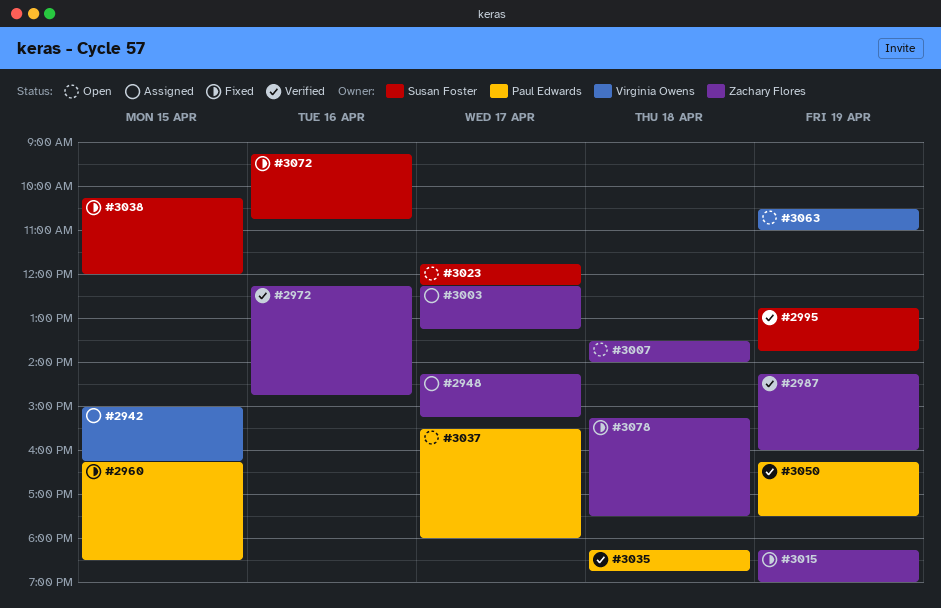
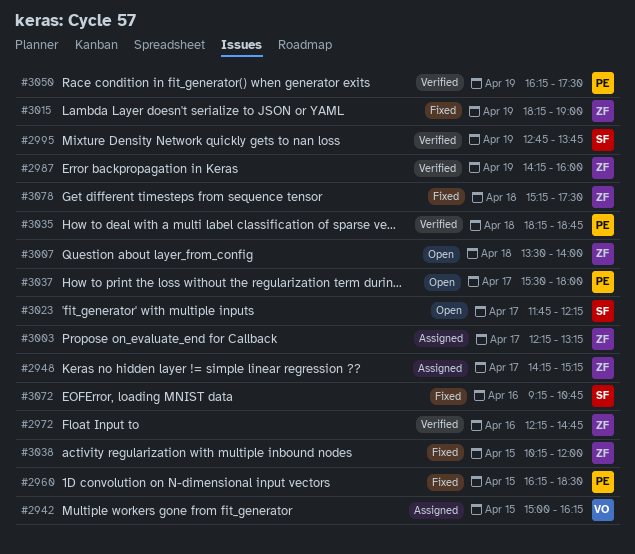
#3038, owner: Susan Foster -> Zachary Flores
#3063: present -> none

